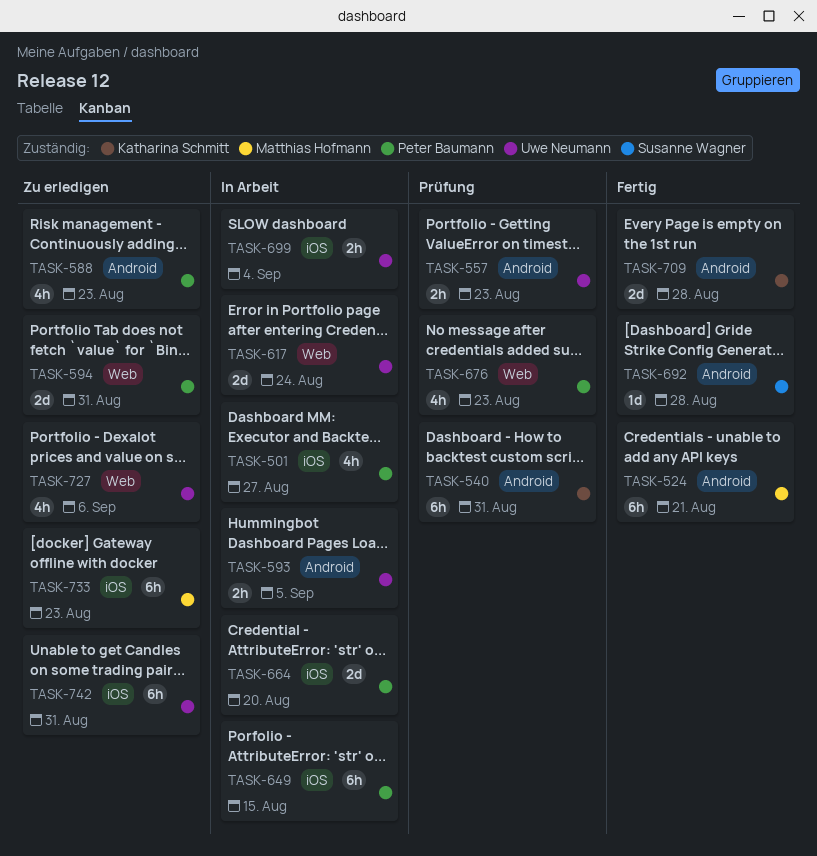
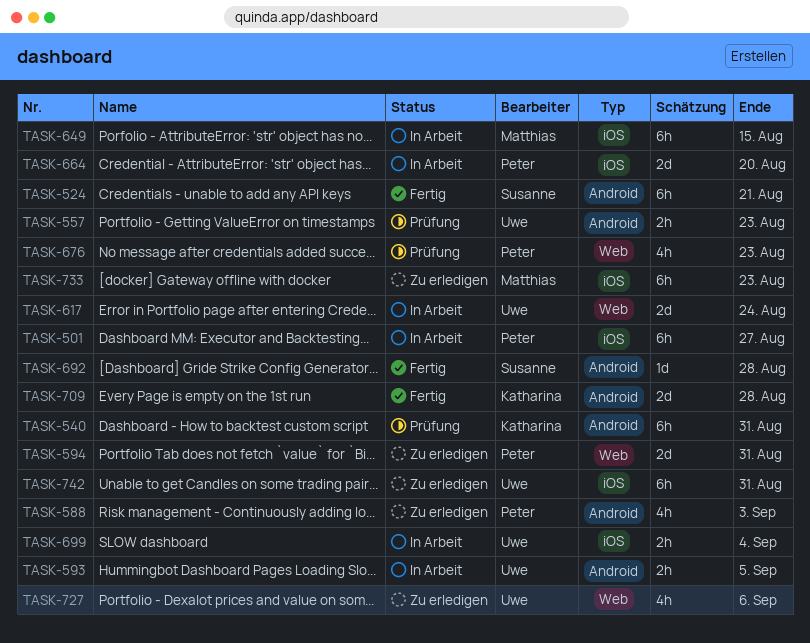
TASK-501, estimate: 4h -> 6h
TASK-524, owner: Matthias Hofmann -> Susanne Wagner
TASK-588, due: Aug 23 -> Sep 3
TASK-649, owner: Peter Baumann -> Matthias Hofmann

